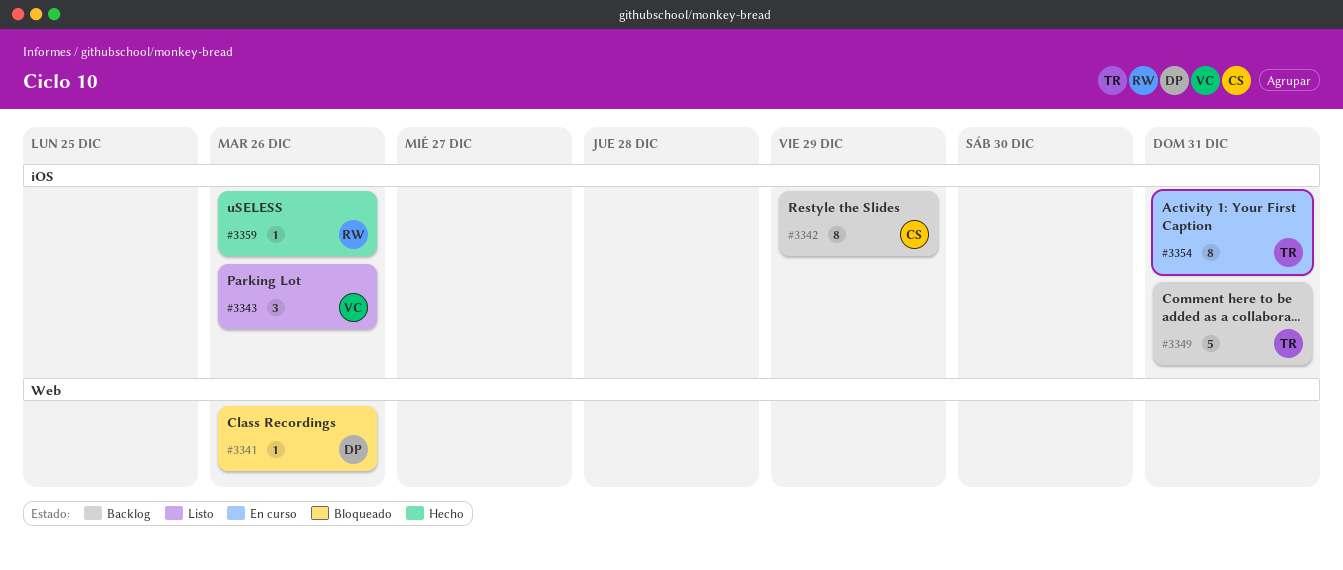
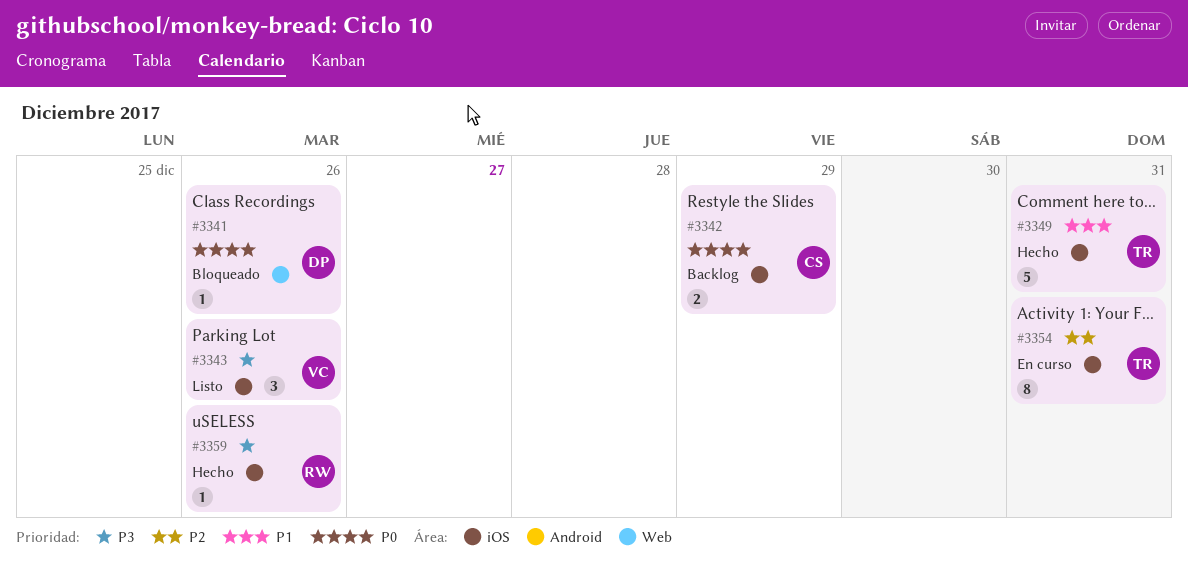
#3342, estimate: 8 -> 2
#3349, status: Backlog -> Hecho

